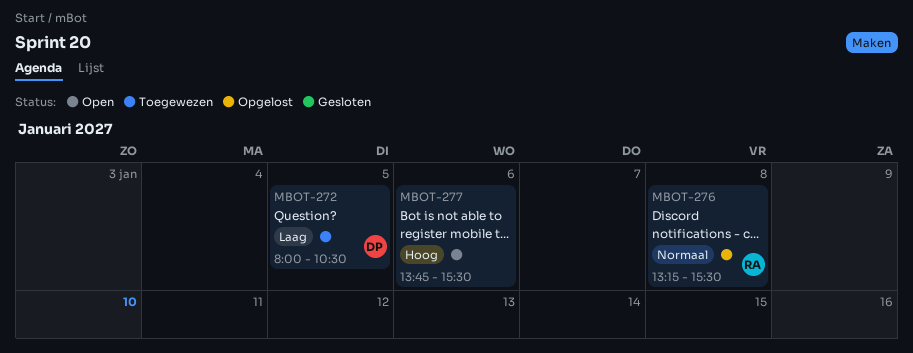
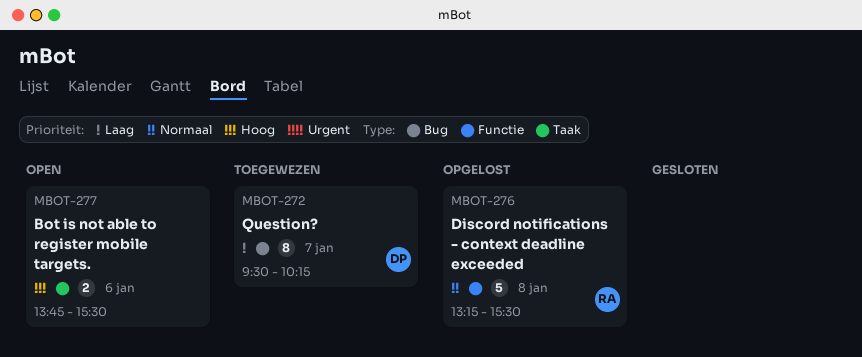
MBOT-272, day: Jan 5 -> Jan 7
MBOT-272, begins: 08:00 -> 09:30
MBOT-272, ends: 10:30 -> 10:15

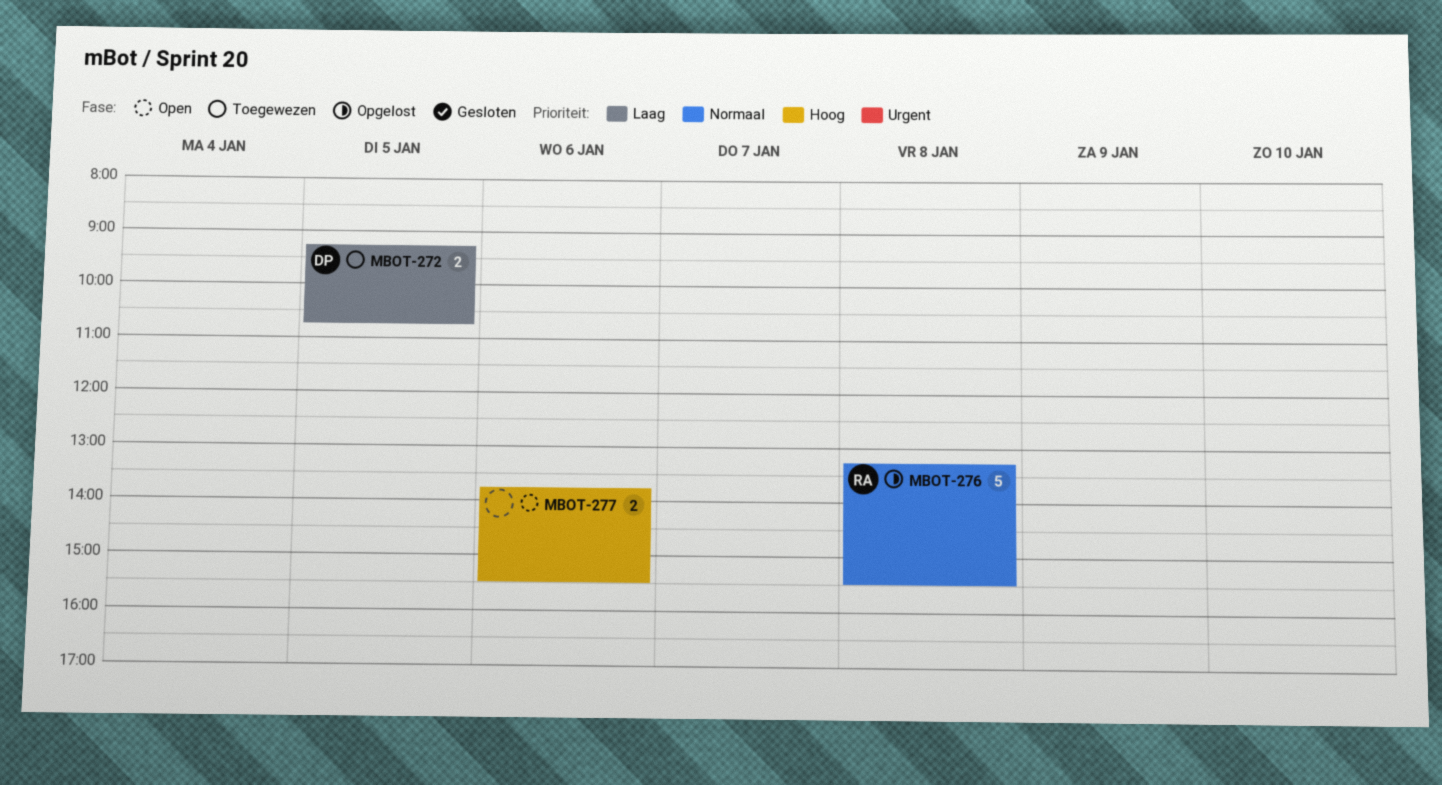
MBOT-272, estimate: 8 -> 2
MBOT-272, day: Jan 7 -> Jan 5
MBOT-272, begins: 09:30 -> 09:15
MBOT-272, ends: 10:15 -> 10:45

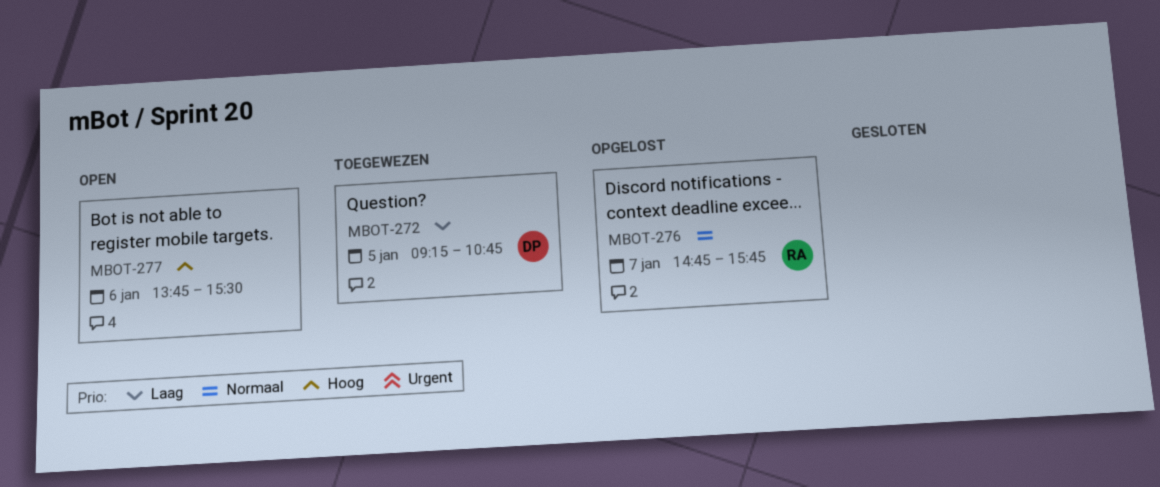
MBOT-276, day: Jan 8 -> Jan 7
MBOT-276, begins: 13:15 -> 14:45
MBOT-276, ends: 15:30 -> 15:45

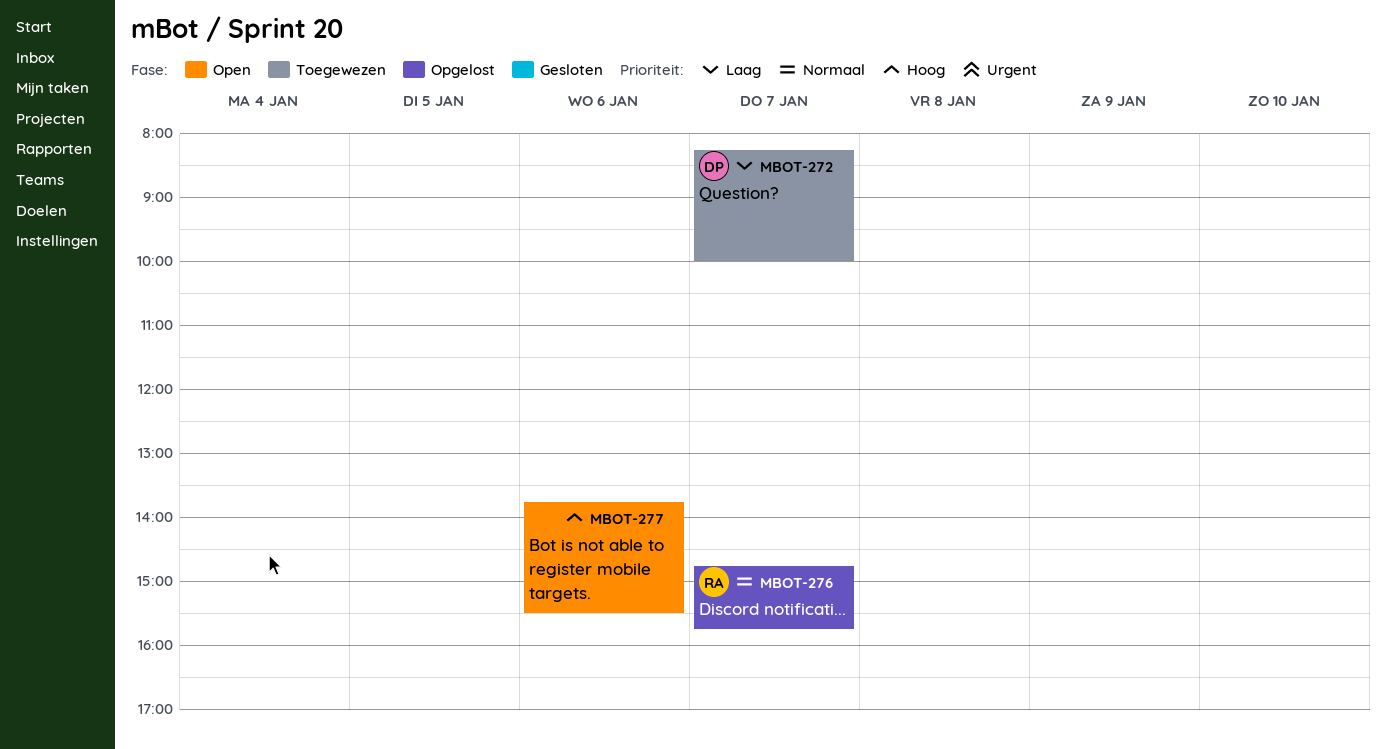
MBOT-272, day: Jan 5 -> Jan 7
MBOT-272, begins: 09:15 -> 08:15
MBOT-272, ends: 10:45 -> 10:00

